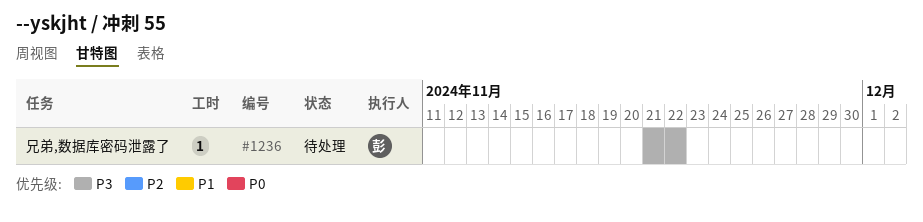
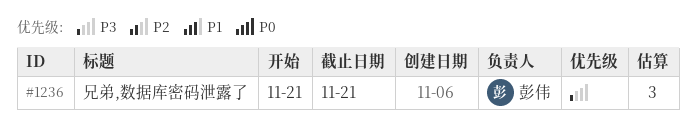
#1236, estimate: 1 -> 3
#1236, due: Nov 22 -> Nov 21

